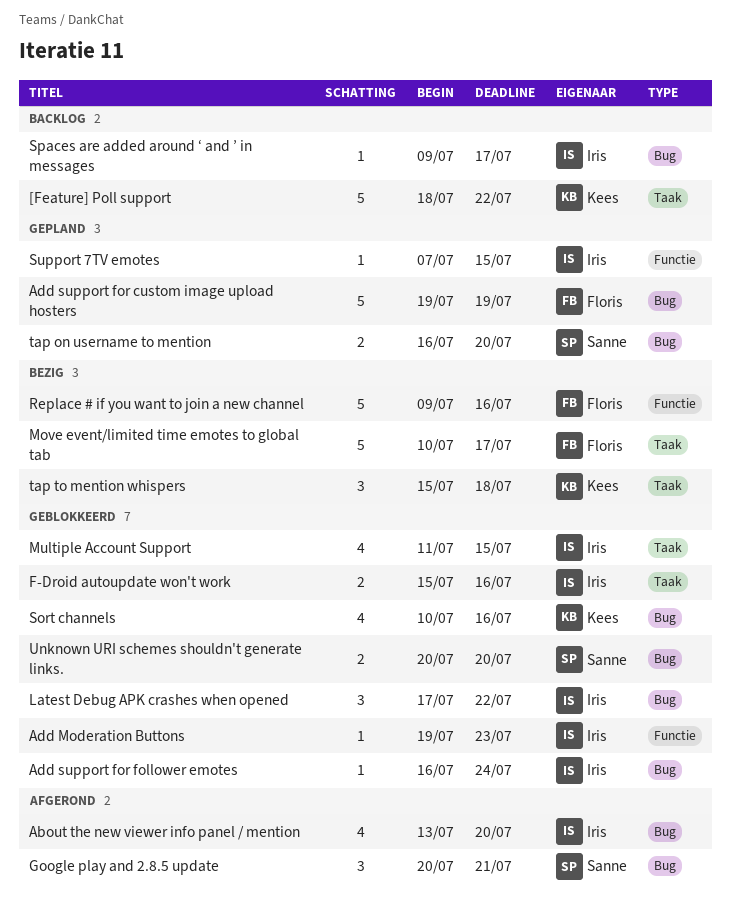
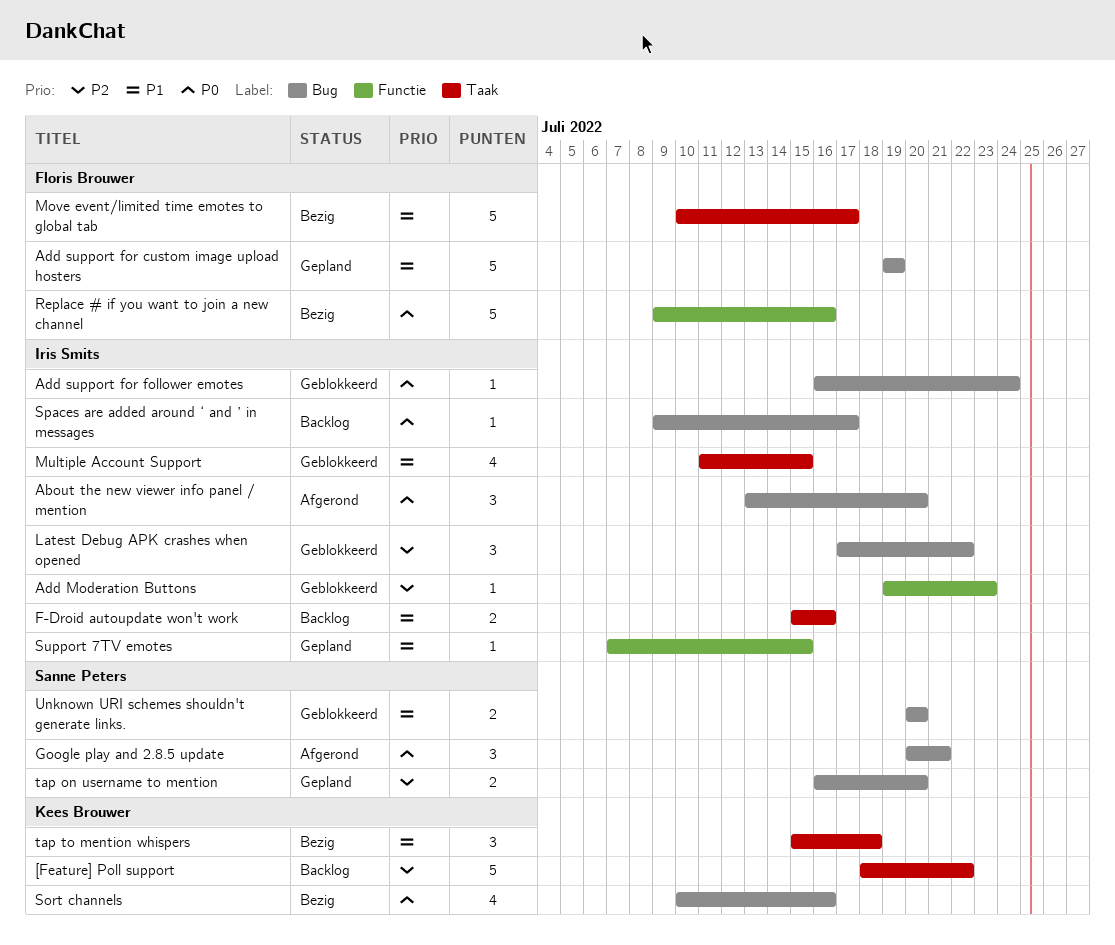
About the new viewer info panel / mention, estimate: 4 -> 3
F-Droid autoupdate won't work, status: Geblokkeerd -> Backlog
Sort channels, status: Geblokkeerd -> Bezig

